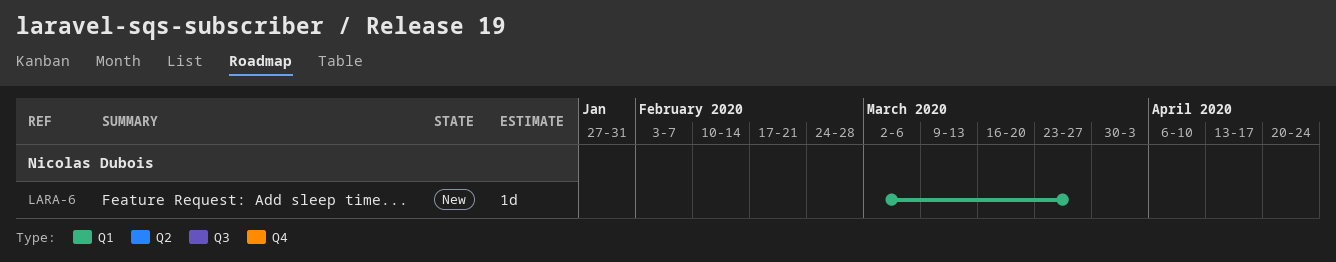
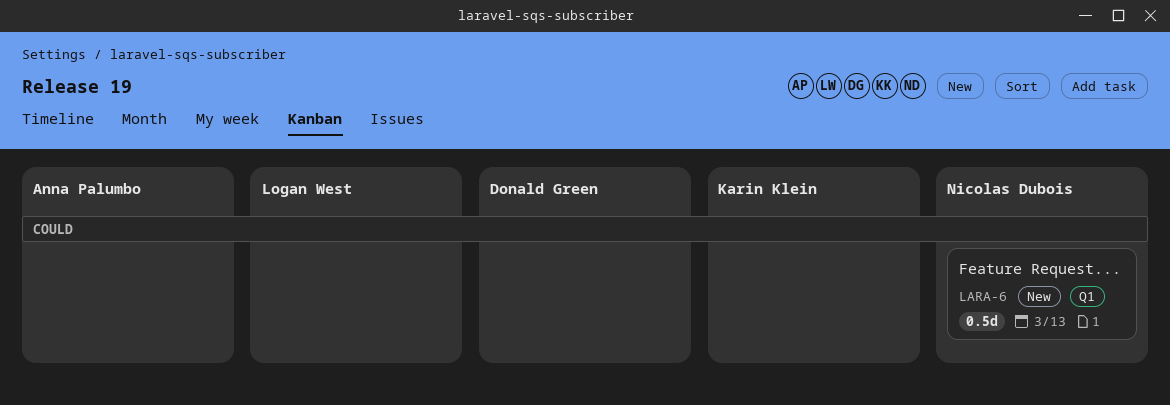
LARA-6, estimate: 1d -> 0.5d
LARA-6, due: Mar 27 -> Mar 13

